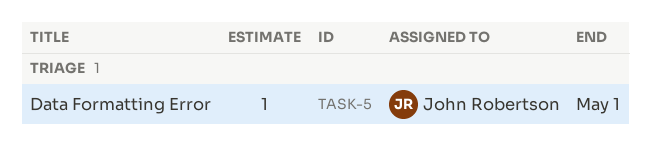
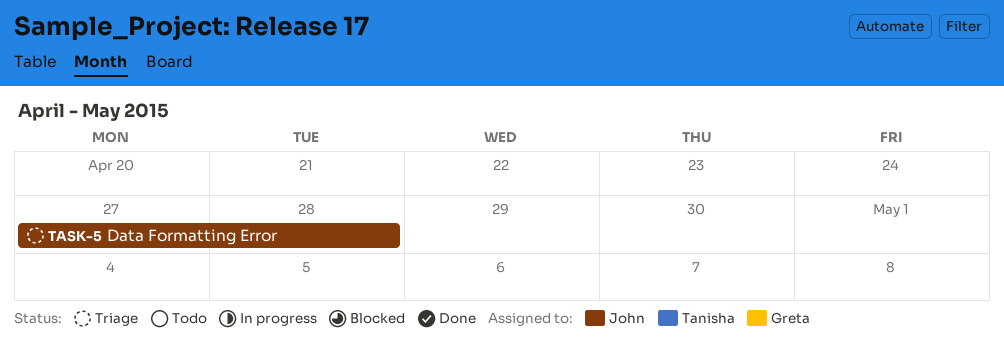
TASK-5, due: May 1 -> Apr 28

